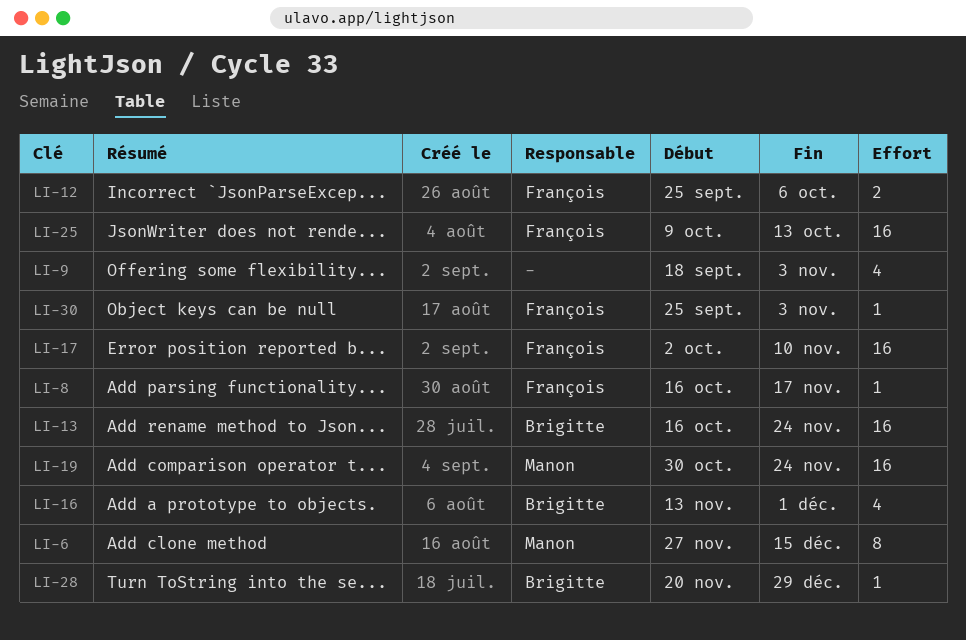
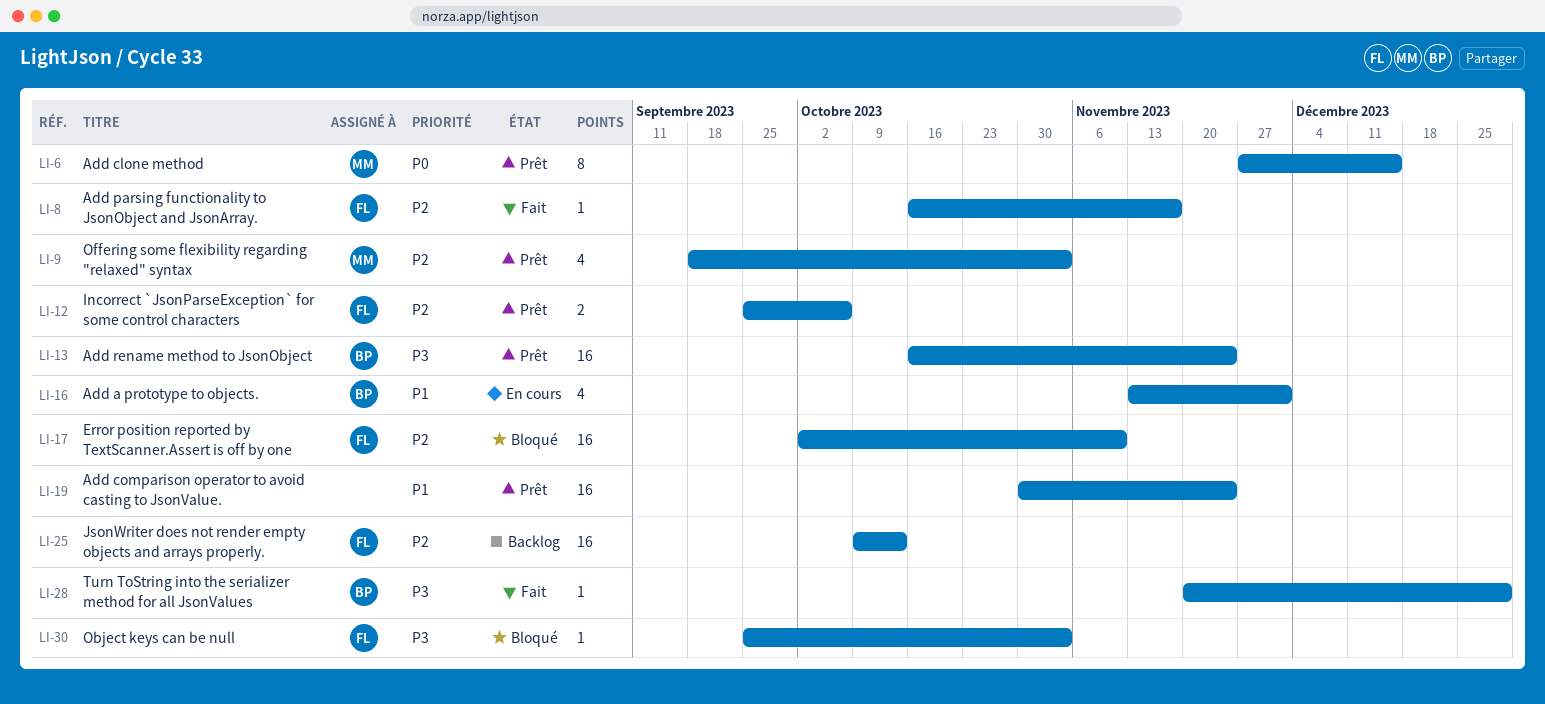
LI-9, owner: none -> Manon
LI-19, owner: Manon -> none

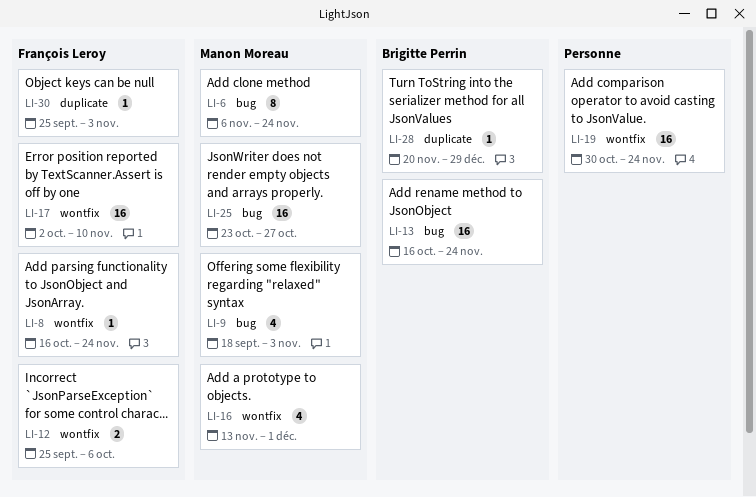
LI-6, start: Nov 27 -> Nov 6
LI-6, due: Dec 15 -> Nov 24
LI-8, due: Nov 17 -> Nov 24
LI-16, owner: Brigitte Perrin -> Manon Moreau
LI-25, owner: François Leroy -> Manon Moreau
LI-25, start: Oct 9 -> Oct 23
LI-25, due: Oct 13 -> Oct 27

